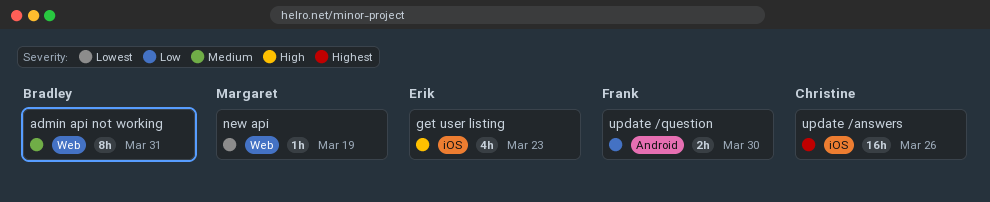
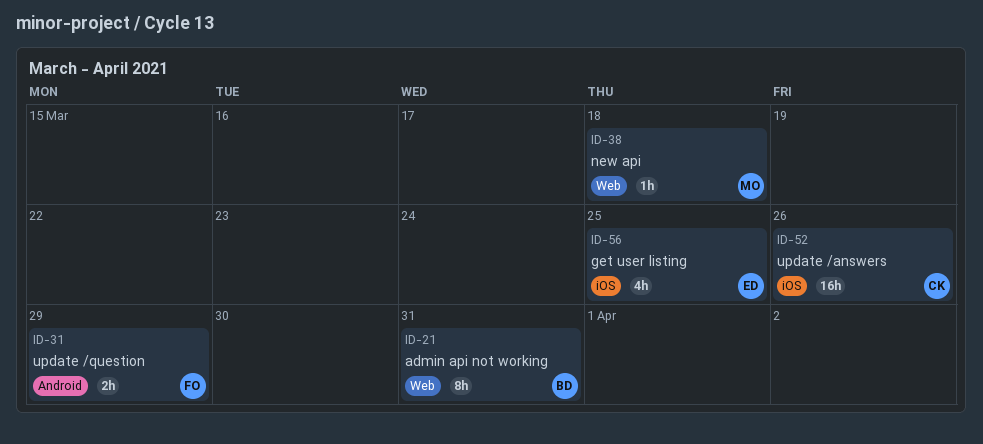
get user listing, due: Mar 23 -> Mar 25
new api, due: Mar 19 -> Mar 18
update /question, due: Mar 30 -> Mar 29

